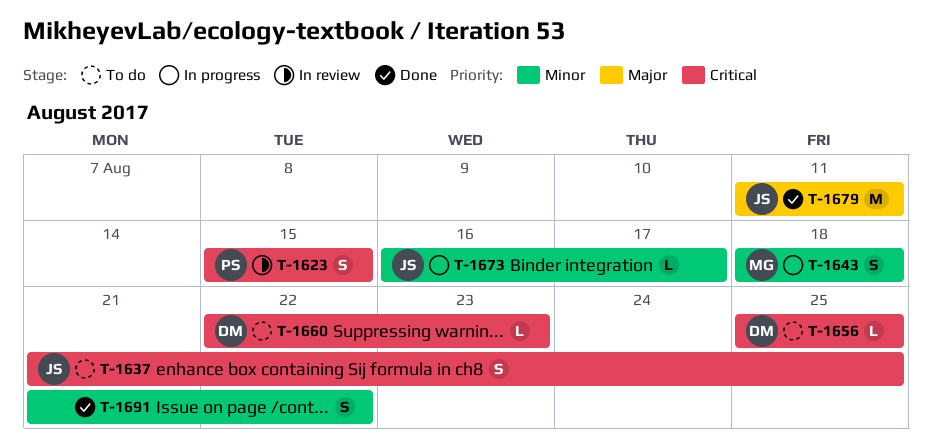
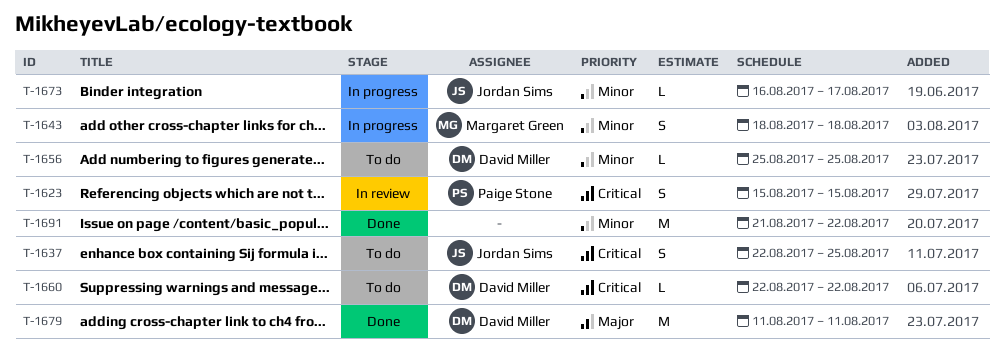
T-1637, start: Aug 21 -> Aug 22
T-1656, priority: Critical -> Minor
T-1660, due: Aug 23 -> Aug 22
T-1679, owner: Jordan Sims -> David Miller
T-1691, estimate: S -> M

